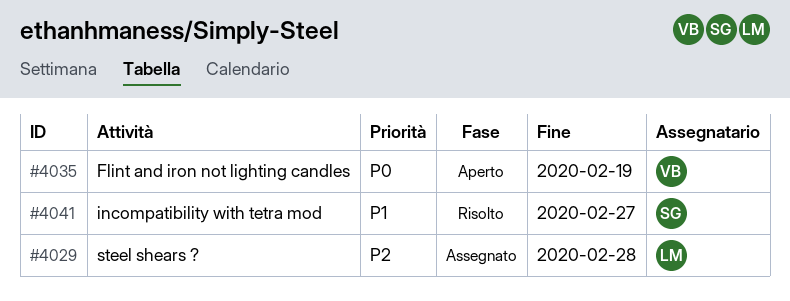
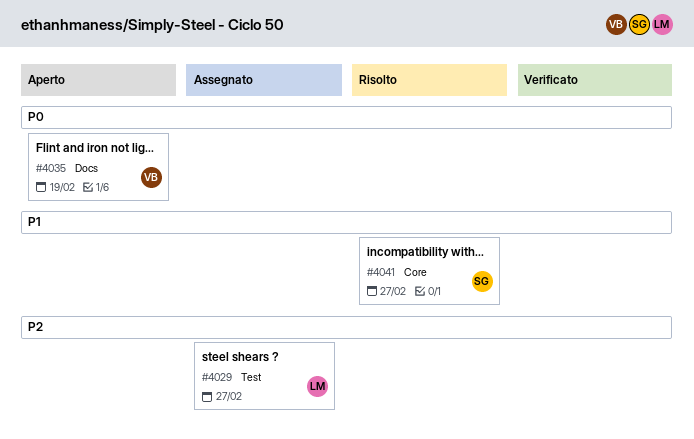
#4029, due: Feb 28 -> Feb 27

